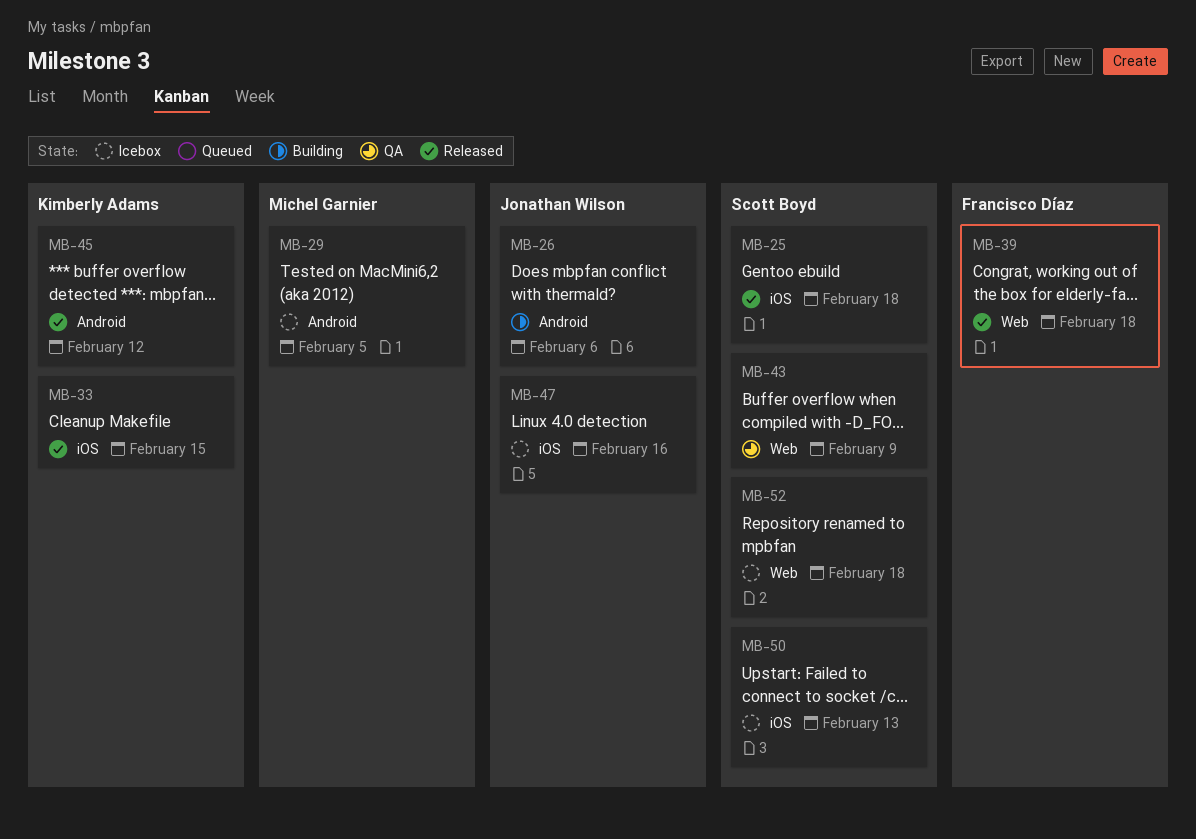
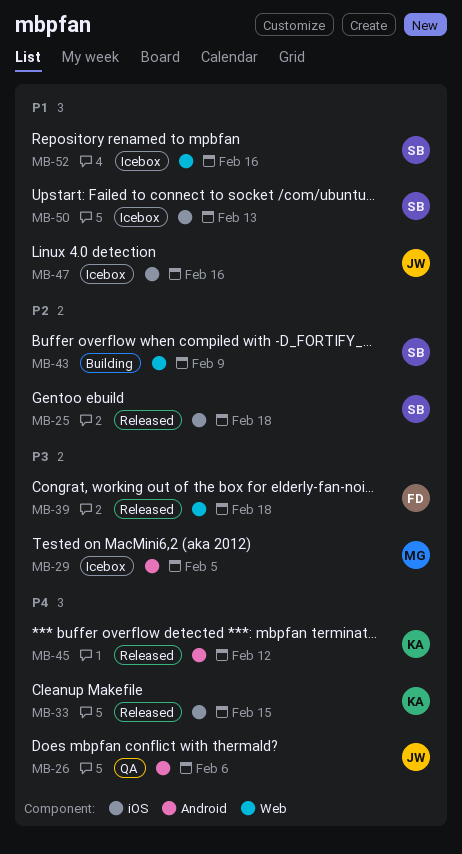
MB-26, status: Building -> QA
MB-43, status: QA -> Building
MB-52, due: Feb 18 -> Feb 16

